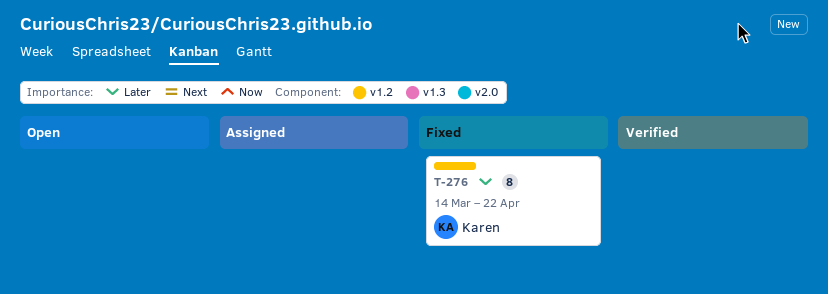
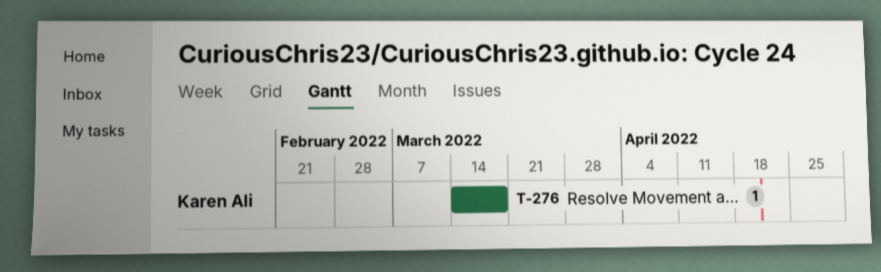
T-276, estimate: 8 -> 1
T-276, due: Apr 22 -> Mar 18

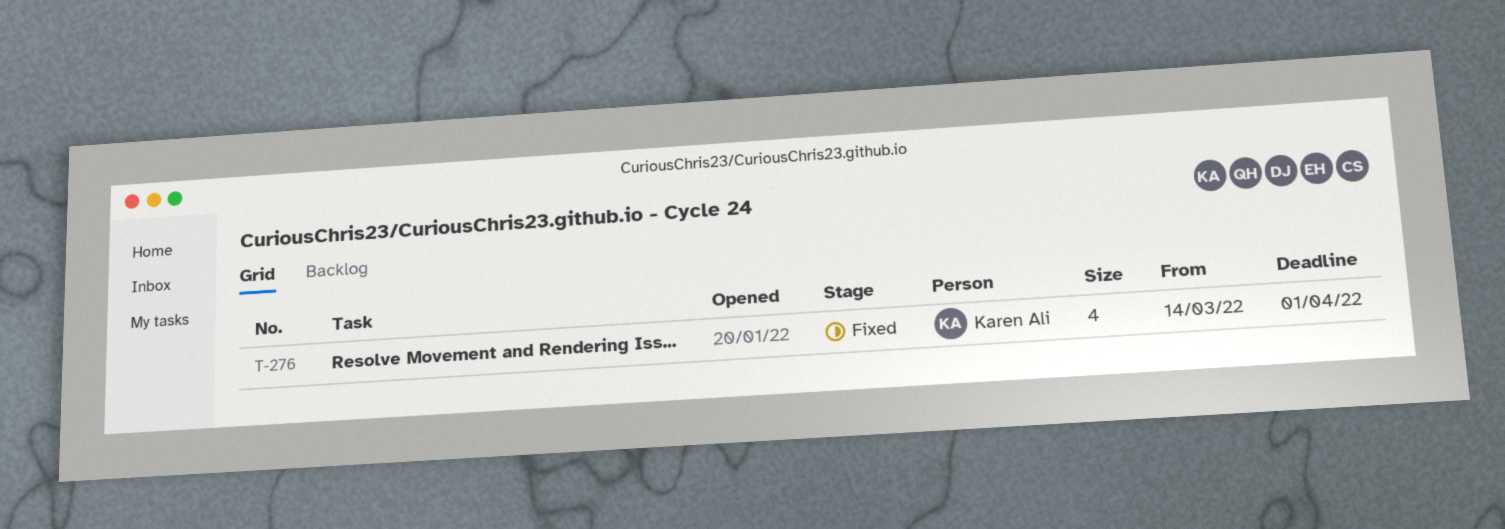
T-276, estimate: 1 -> 4
T-276, due: Mar 18 -> Apr 1

